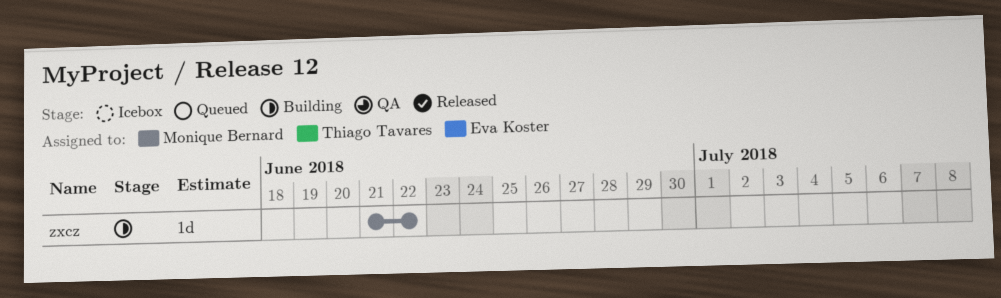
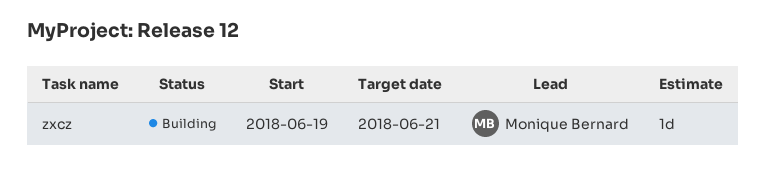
zxcz, start: Jun 21 -> Jun 19
zxcz, due: Jun 22 -> Jun 21

